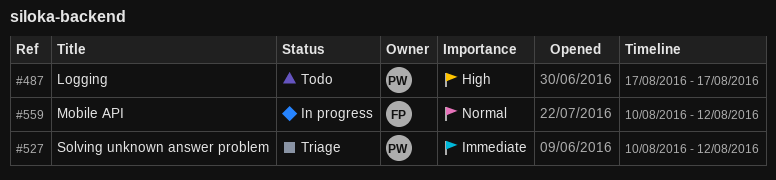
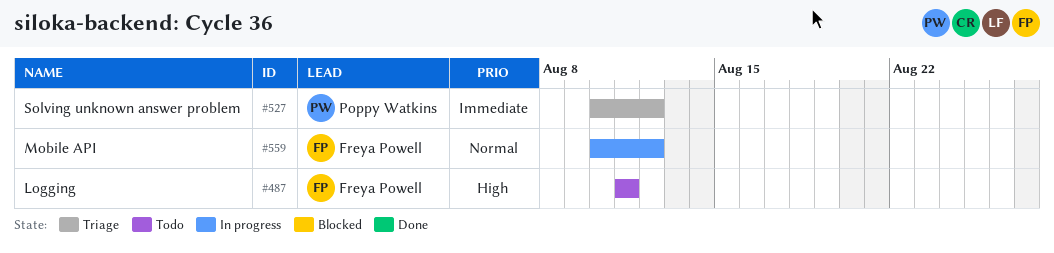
#487, owner: Poppy Watkins -> Freya Powell
#487, start: Aug 17 -> Aug 11
#487, due: Aug 17 -> Aug 11

